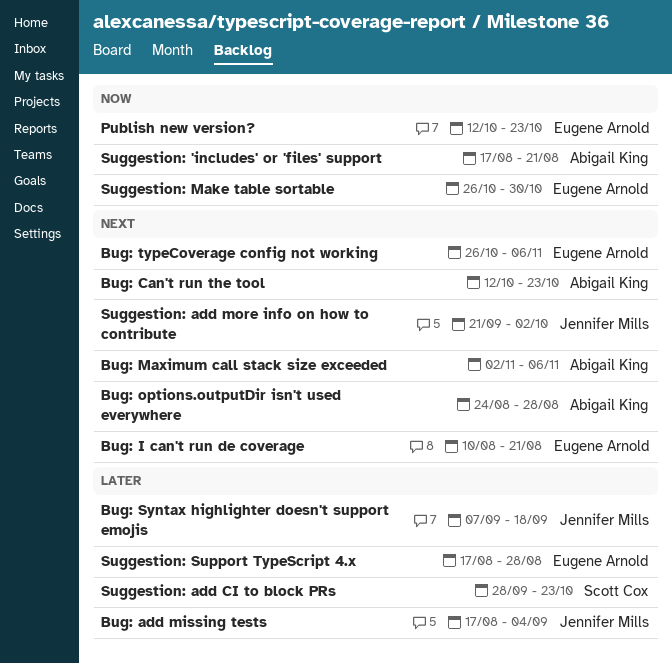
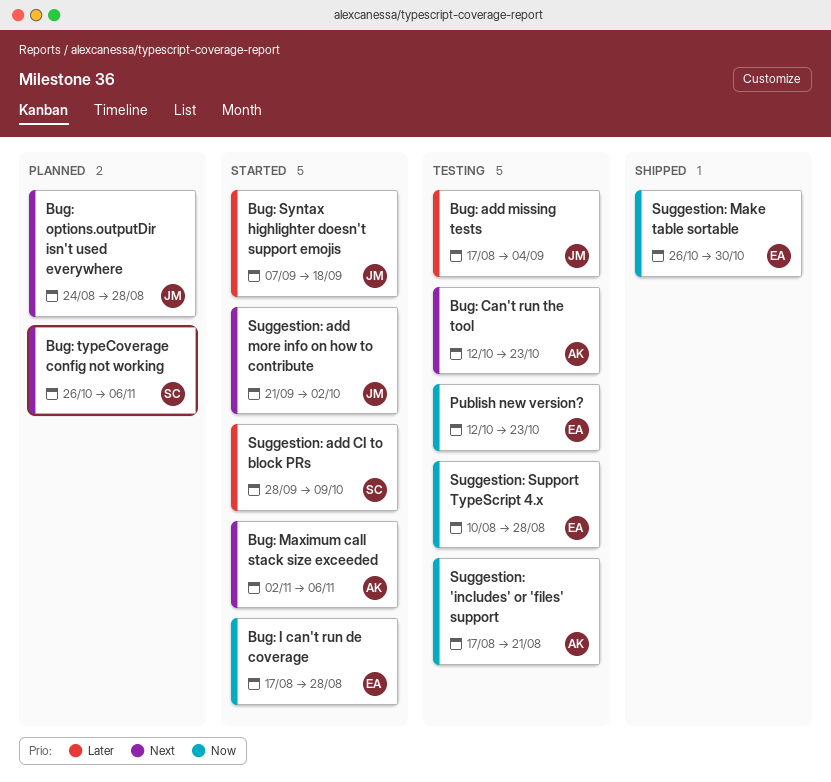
Bug: I can't run de coverage, priority: Next -> Now
Bug: I can't run de coverage, start: Aug 10 -> Aug 17
Bug: I can't run de coverage, due: Aug 21 -> Aug 28
Bug: options.outputDir isn't used everywhere, owner: Abigail King -> Jennifer Mills
Bug: typeCoverage config not working, owner: Eugene Arnold -> Scott Cox
Suggestion: add CI to block PRs, due: Oct 23 -> Oct 9
Suggestion: Support TypeScript 4.x, priority: Later -> Now
Suggestion: Support TypeScript 4.x, start: Aug 17 -> Aug 10

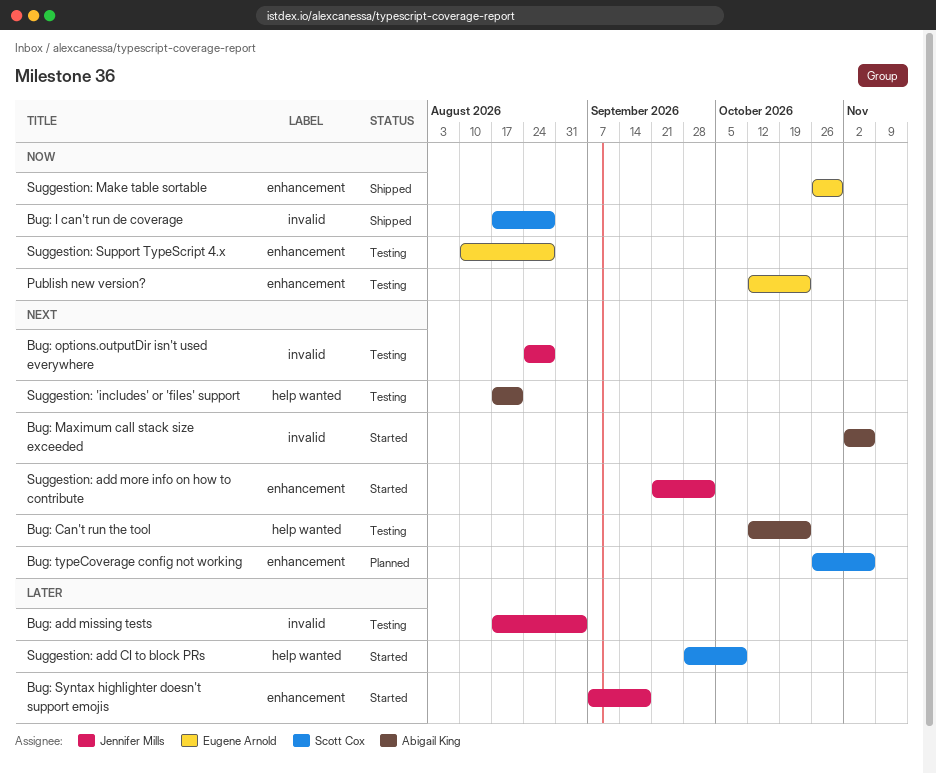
Bug: I can't run de coverage, status: Started -> Shipped
Bug: I can't run de coverage, owner: Eugene Arnold -> Scott Cox
Bug: options.outputDir isn't used everywhere, status: Planned -> Testing
Suggestion: 'includes' or 'files' support, priority: Now -> Next

